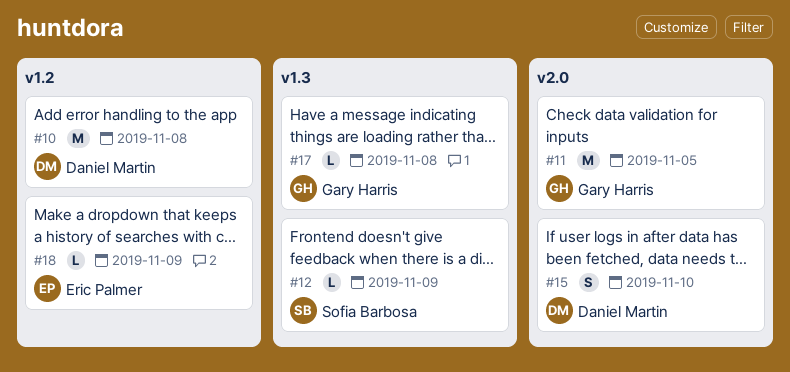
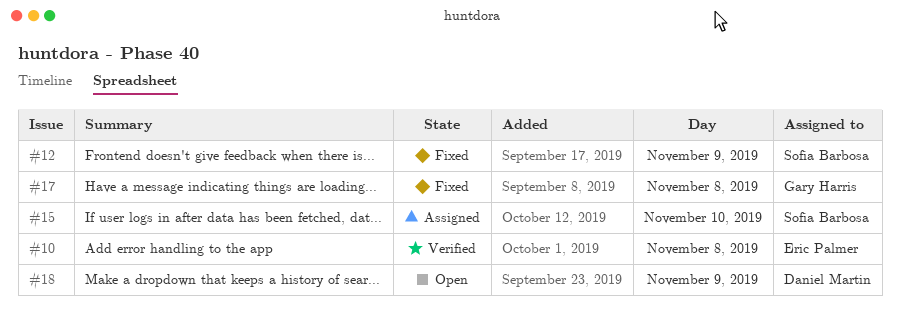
#10, owner: Daniel Martin -> Eric Palmer
#11: present -> none
#15, owner: Daniel Martin -> Sofia Barbosa
#18, owner: Eric Palmer -> Daniel Martin

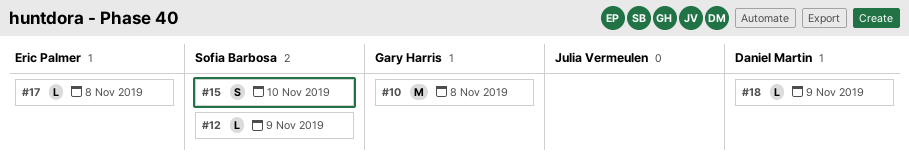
#10, owner: Eric Palmer -> Gary Harris
#17, owner: Gary Harris -> Eric Palmer

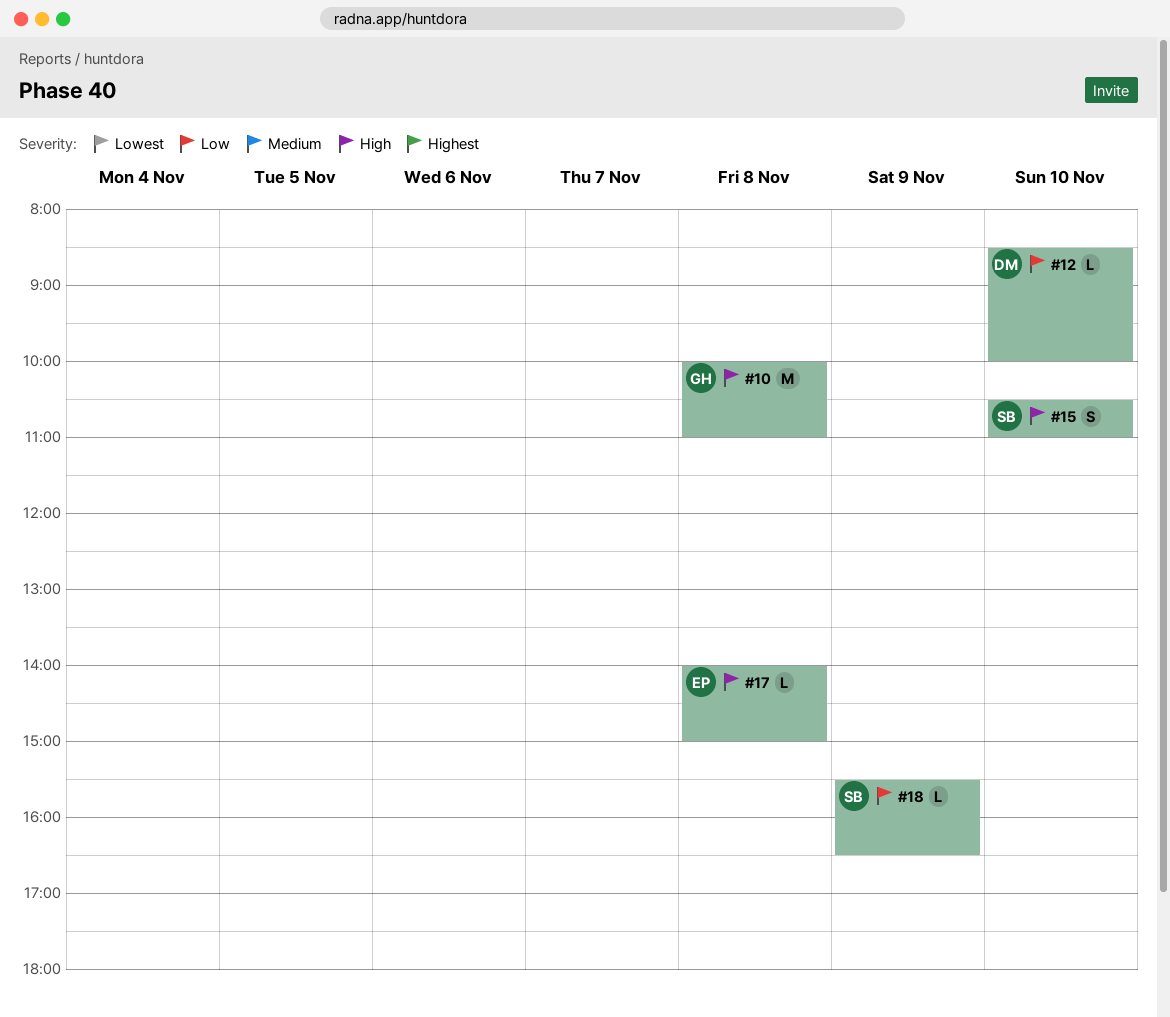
#12, owner: Sofia Barbosa -> Daniel Martin
#12, day: Nov 9 -> Nov 10
#18, owner: Daniel Martin -> Sofia Barbosa

